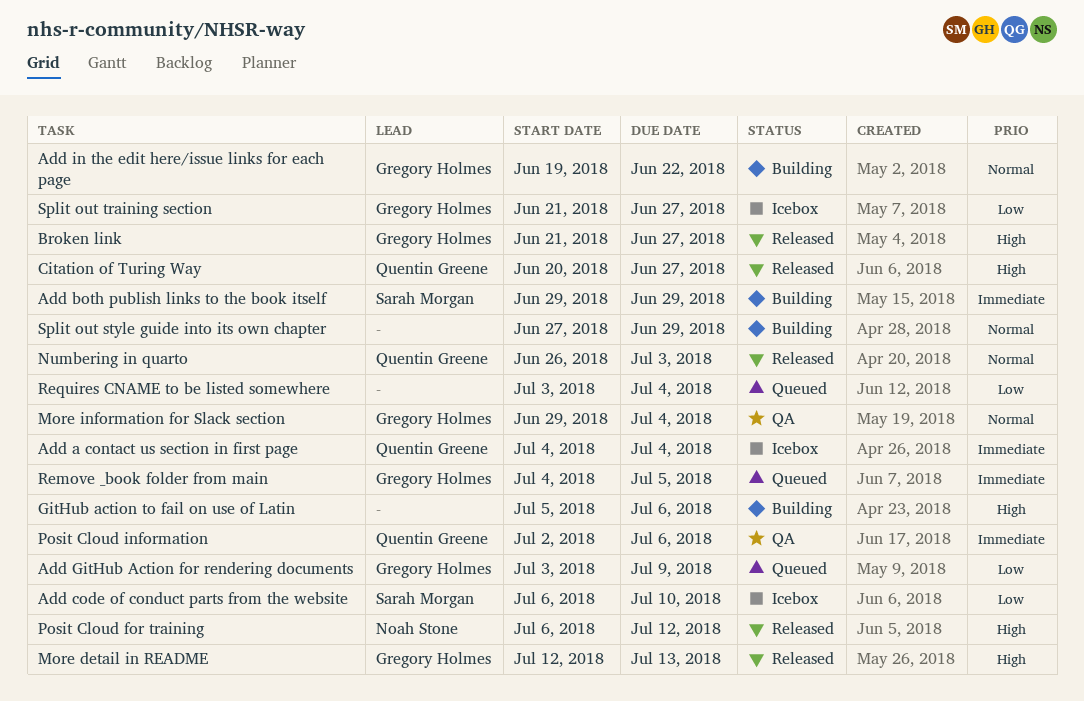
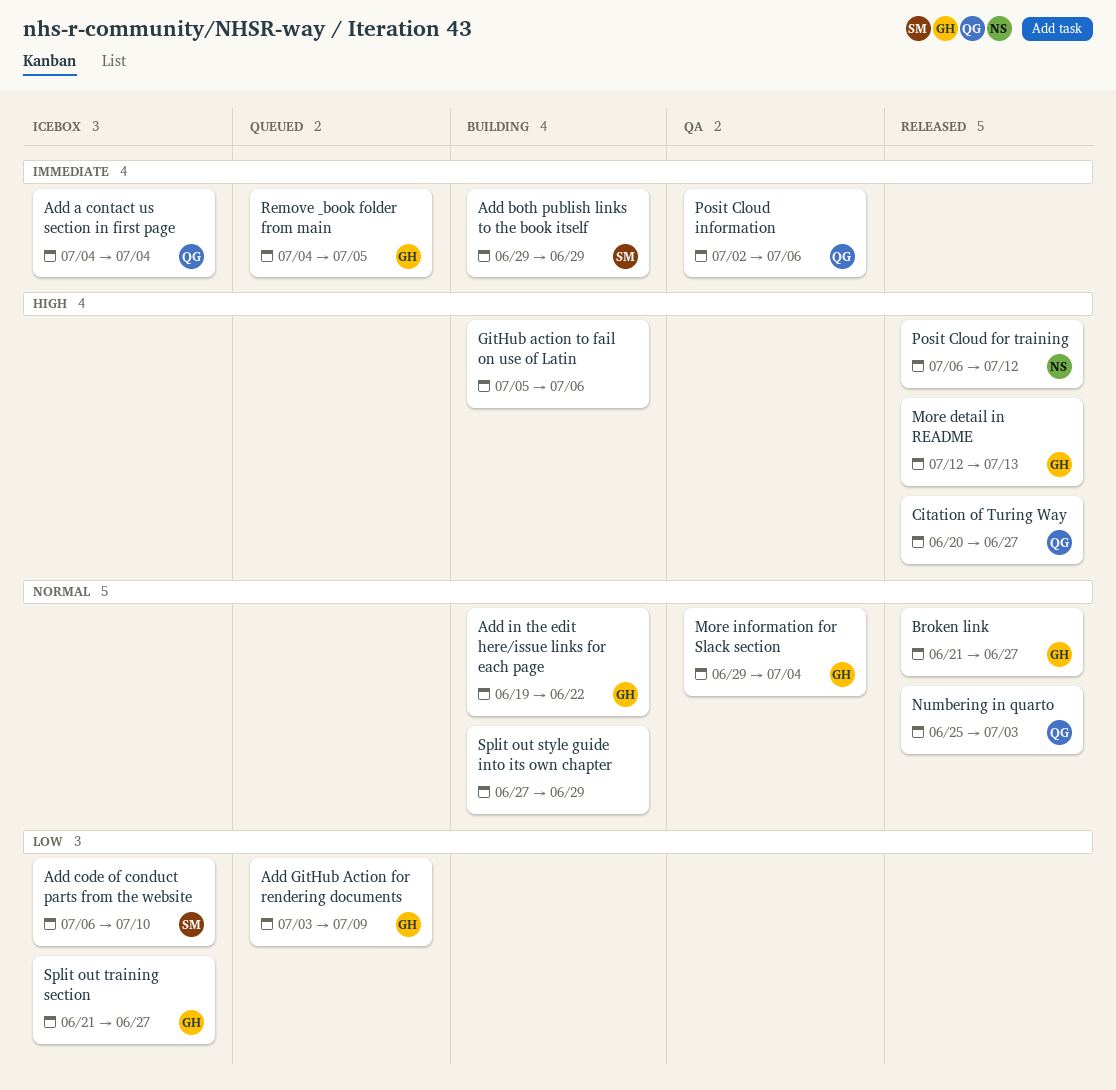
Broken link, priority: High -> Normal
Numbering in quarto, start: Jun 26 -> Jun 25
Requires CNAME to be listed somewhere: present -> none

